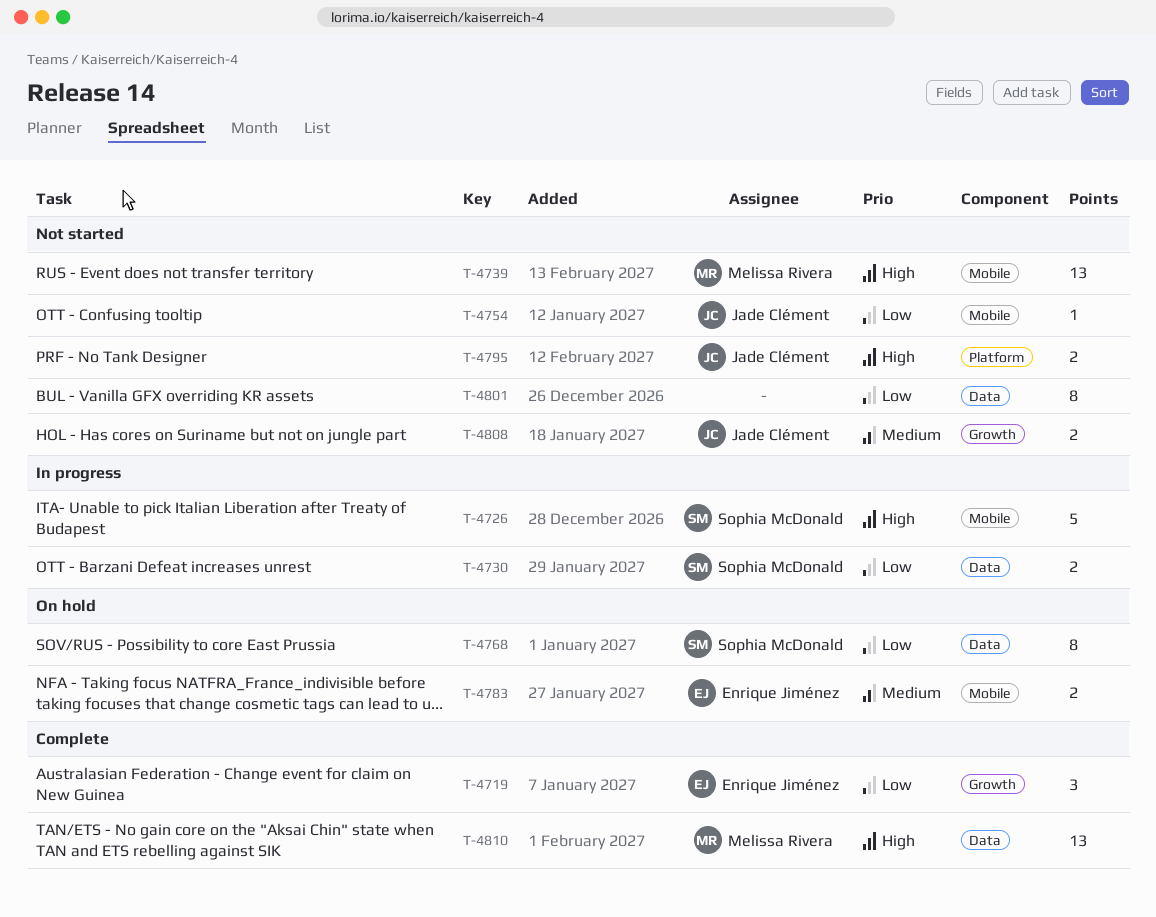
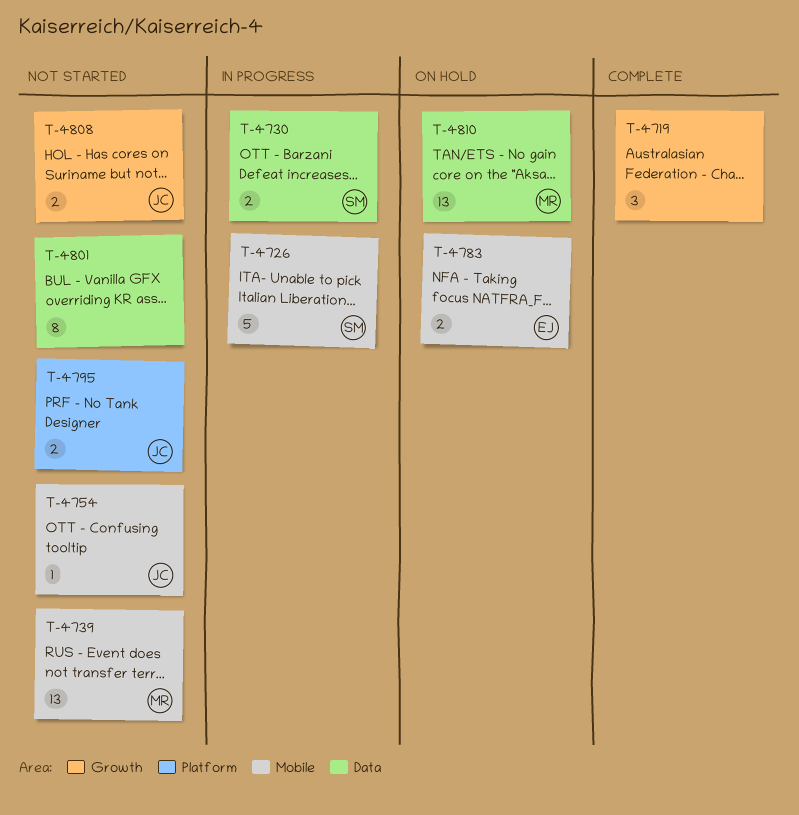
T-4719, owner: Enrique Jiménez -> none
T-4768: present -> none
T-4810, status: Complete -> On hold

